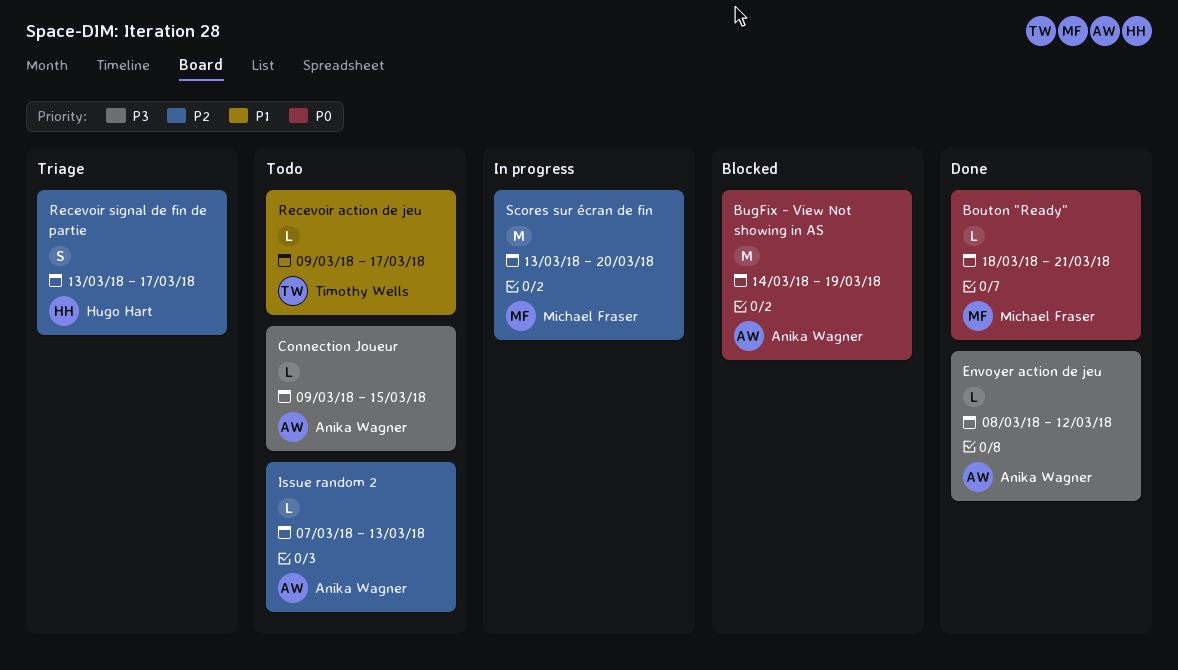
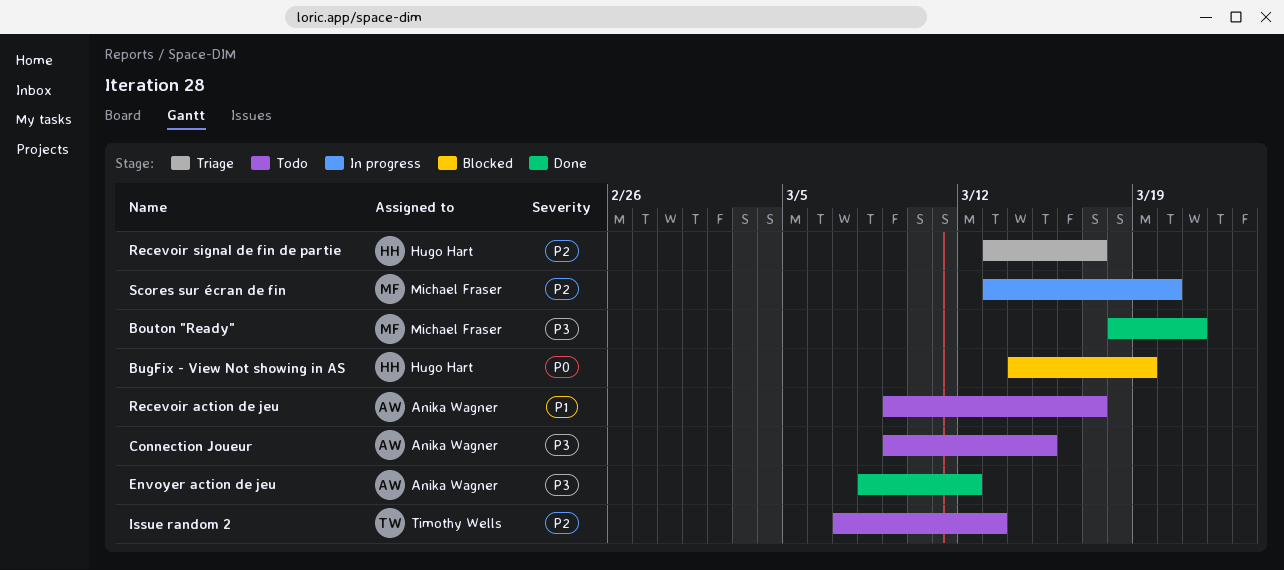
Bouton "Ready", priority: P0 -> P3
BugFix - View Not showing in AS, owner: Anika Wagner -> Hugo Hart
Issue random 2, owner: Anika Wagner -> Timothy Wells
Recevoir action de jeu, owner: Timothy Wells -> Anika Wagner

